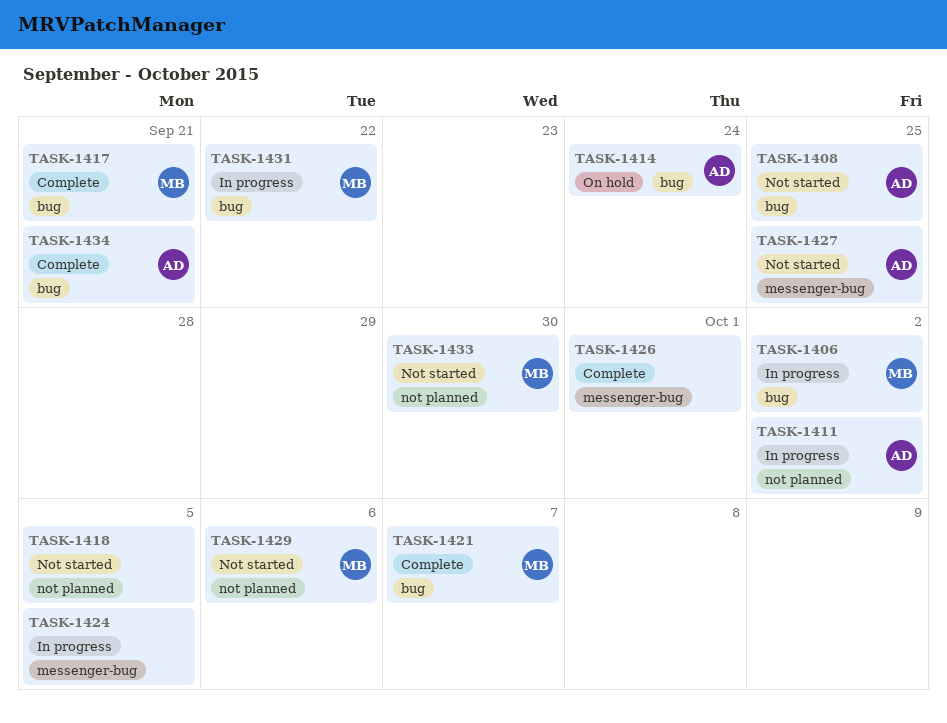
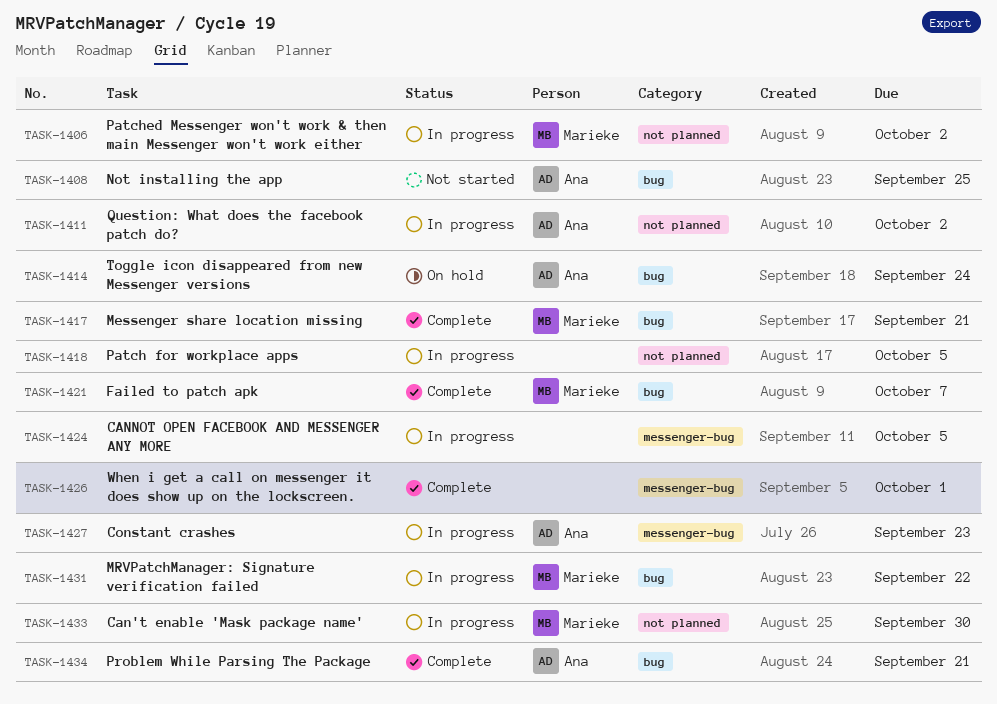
TASK-1406, label: bug -> not planned
TASK-1418, status: Not started -> In progress
TASK-1427, status: Not started -> In progress
TASK-1427, due: Sep 25 -> Sep 23
TASK-1429: present -> none
TASK-1433, status: Not started -> In progress

